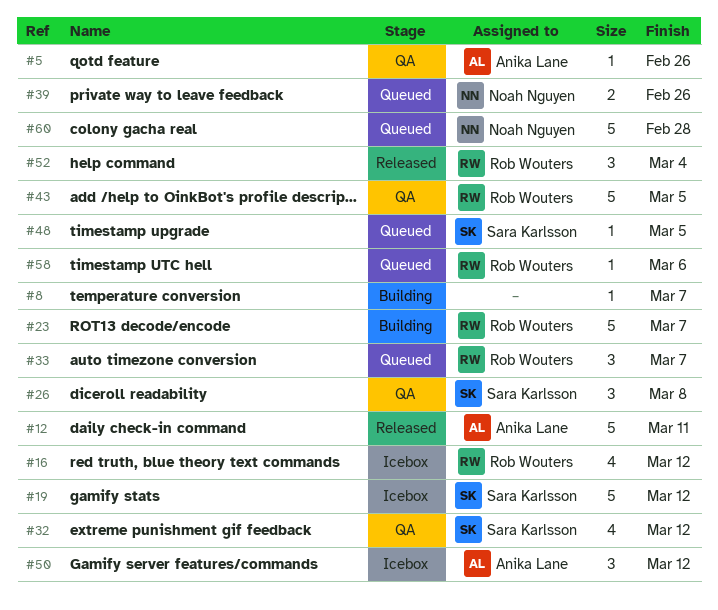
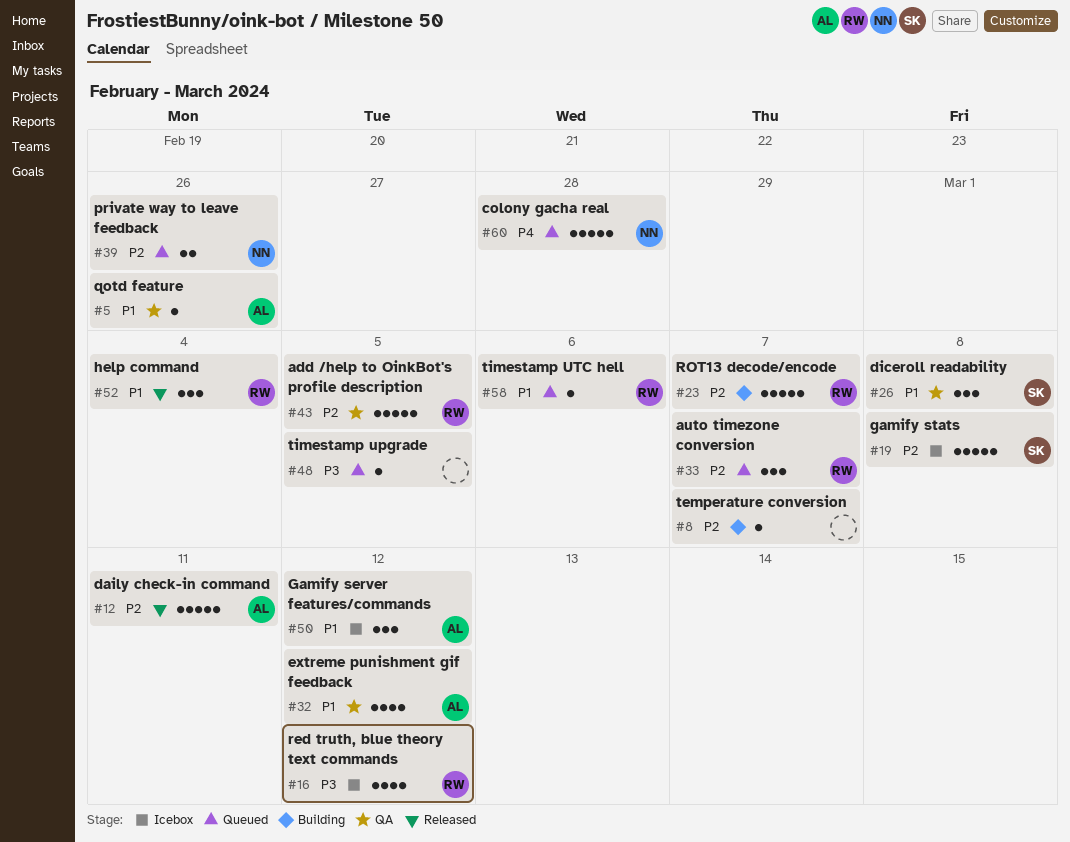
#19, due: Mar 12 -> Mar 8
#32, owner: Sara Karlsson -> Anika Lane
#48, owner: Sara Karlsson -> none

